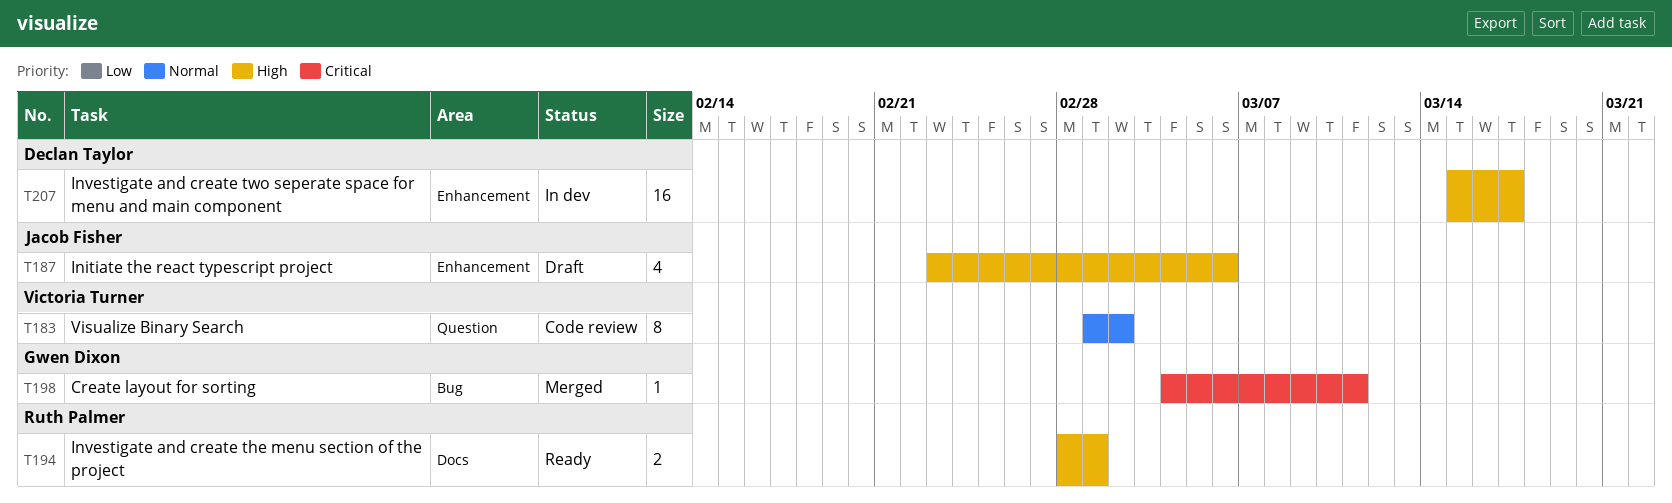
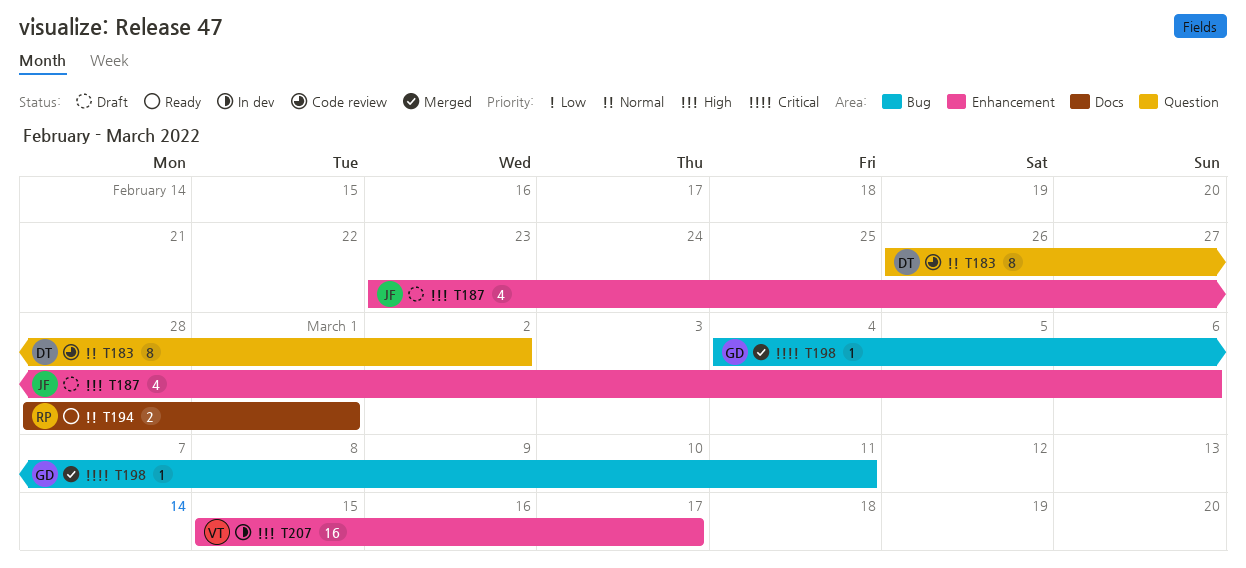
T183, owner: Victoria Turner -> Declan Taylor
T183, start: Mar 1 -> Feb 26
T194, priority: High -> Normal
T207, owner: Declan Taylor -> Victoria Turner

